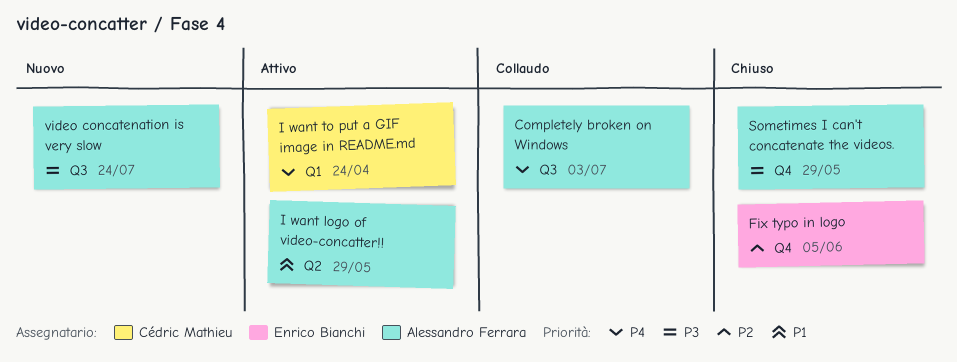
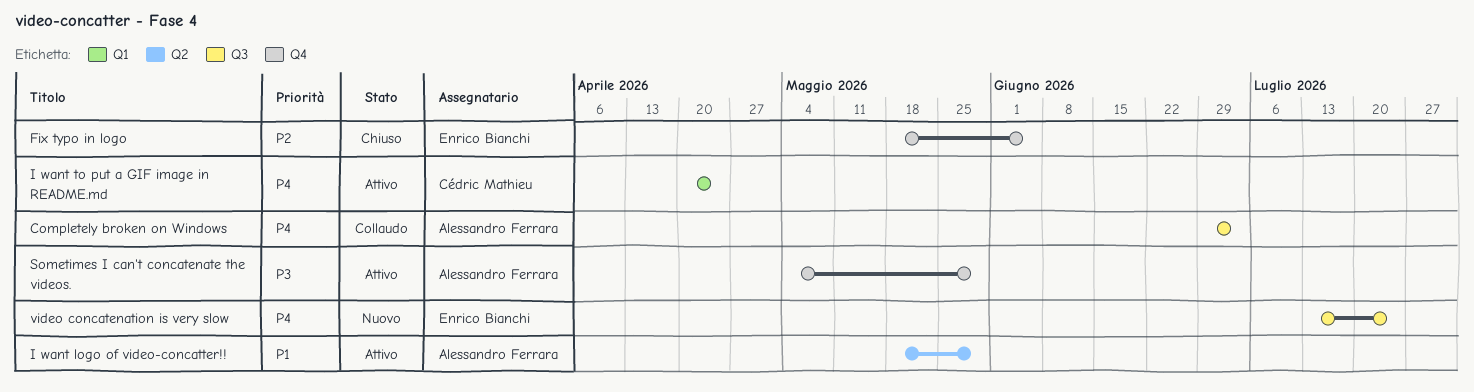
Sometimes I can't concatenate the videos., status: Chiuso -> Attivo
video concatenation is very slow, owner: Alessandro Ferrara -> Enrico Bianchi
video concatenation is very slow, priority: P3 -> P4

